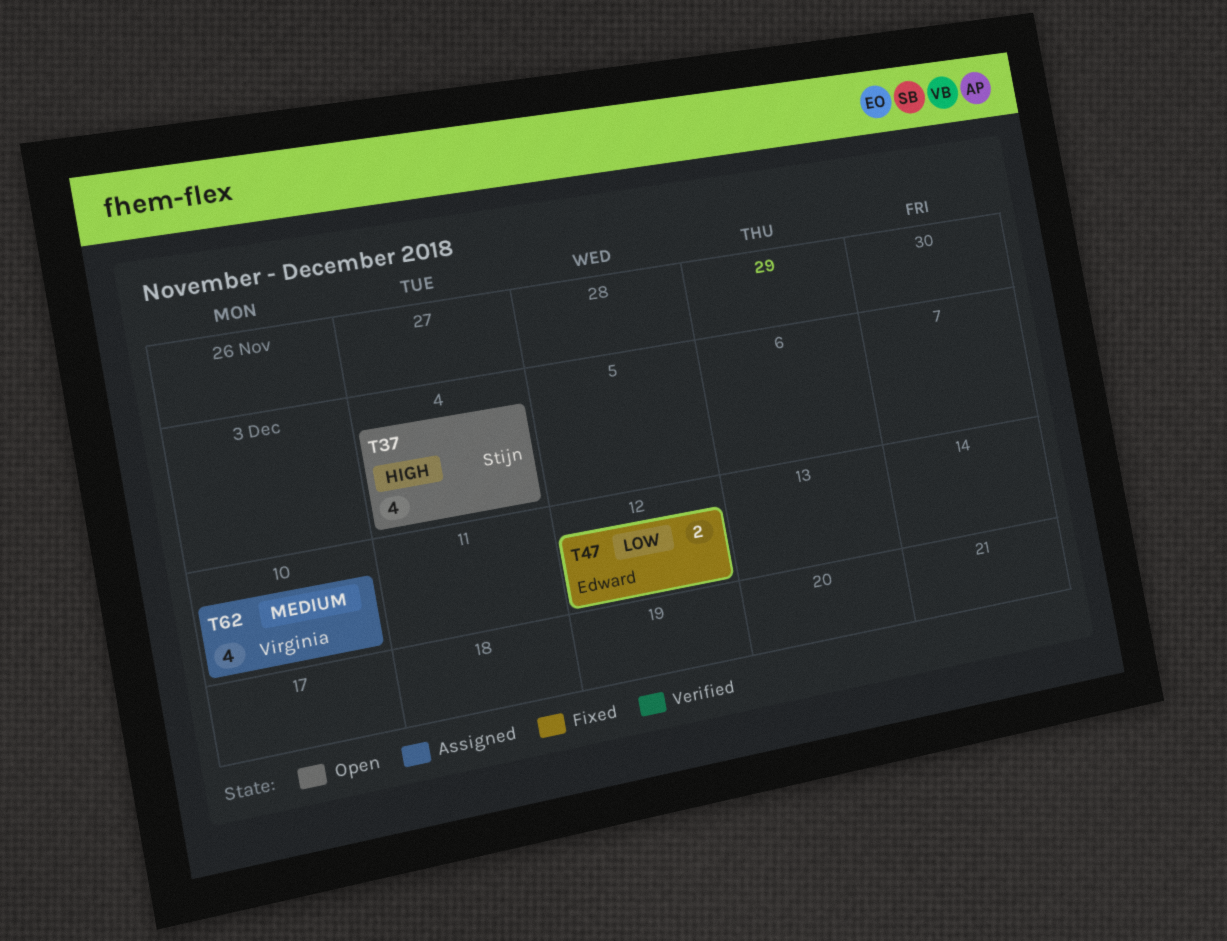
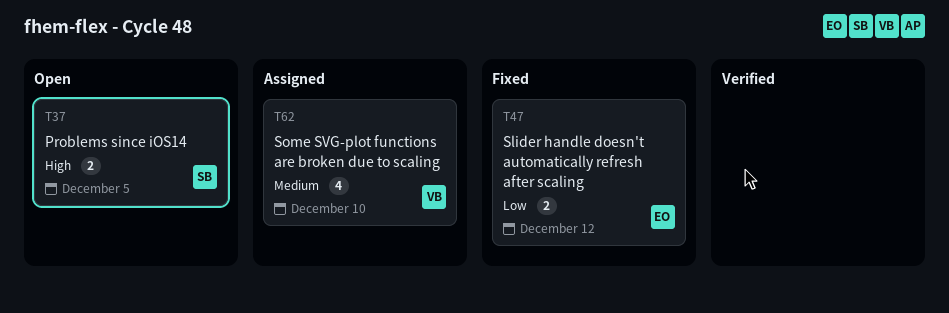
T37, estimate: 4 -> 2
T37, due: Dec 4 -> Dec 5

